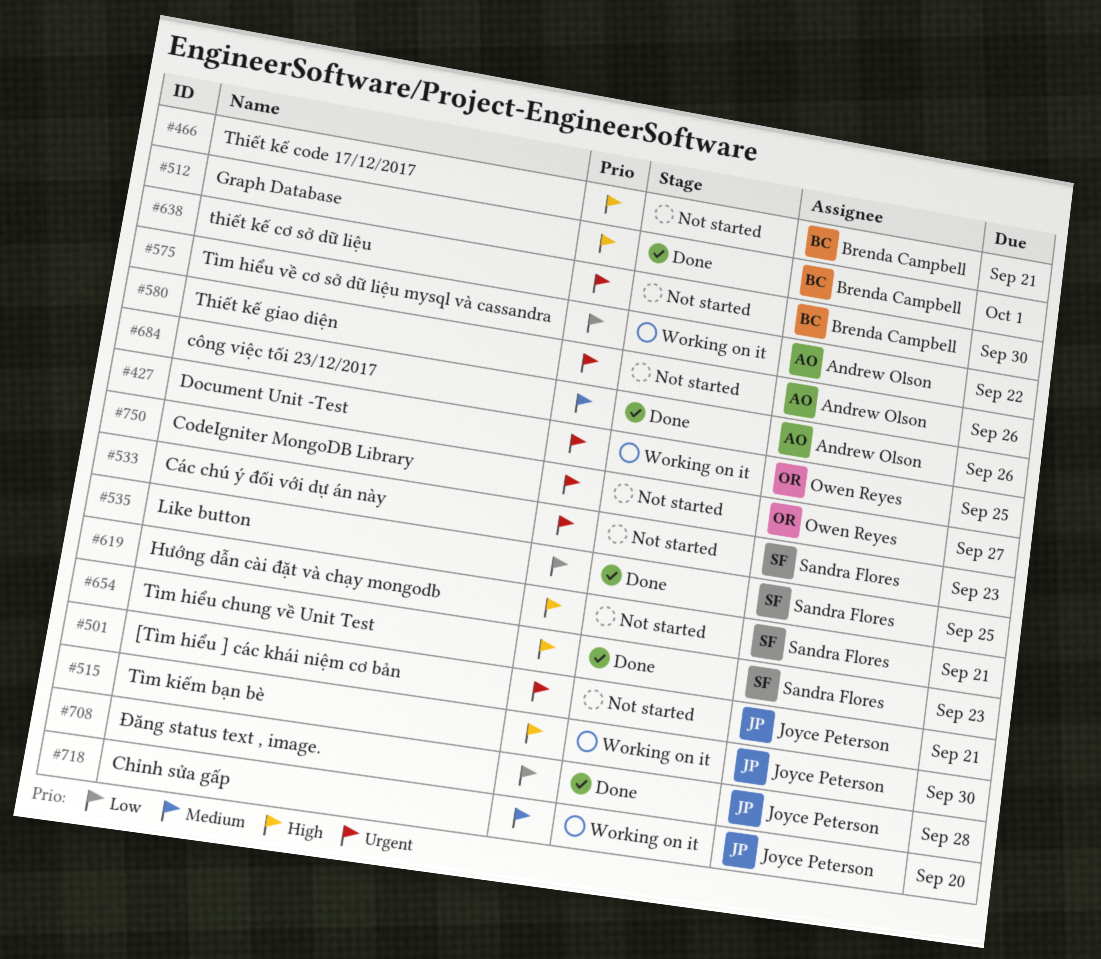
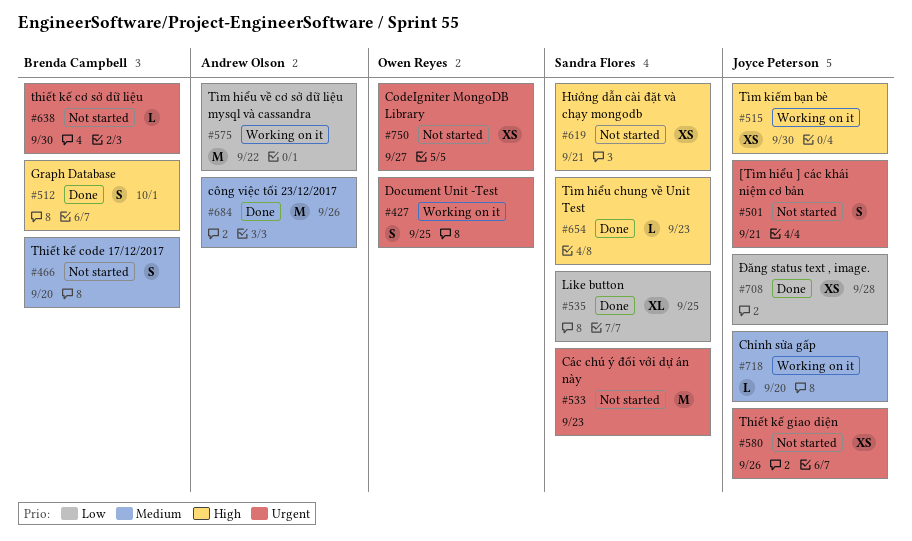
#466, priority: High -> Medium
#466, due: Sep 21 -> Sep 20
#580, owner: Andrew Olson -> Joyce Peterson

